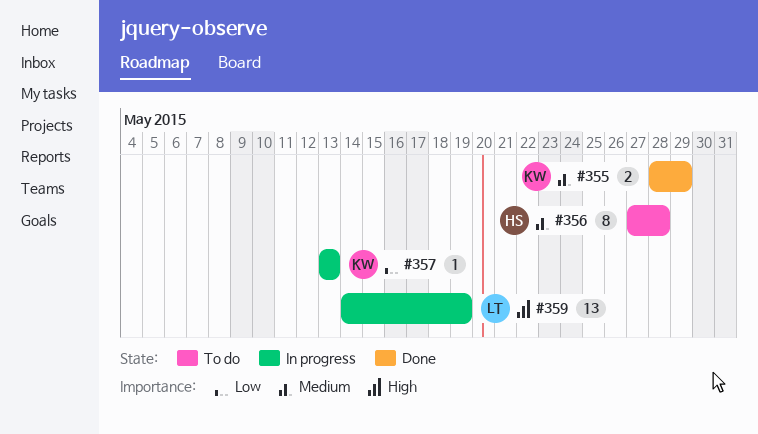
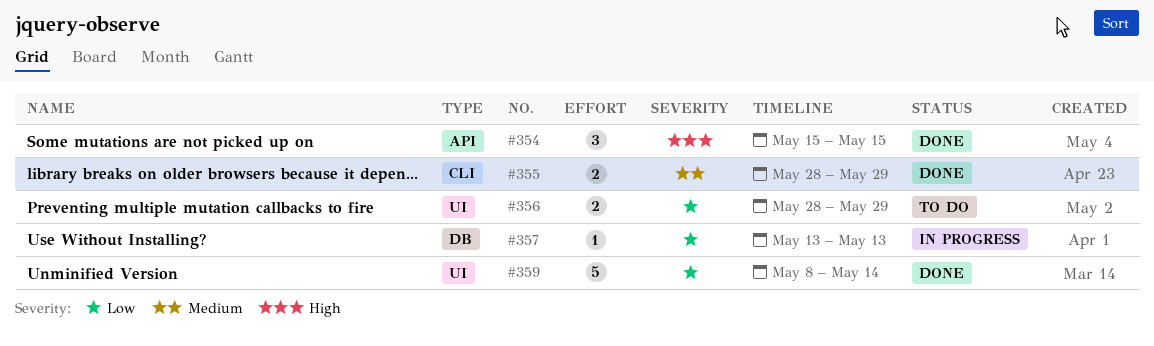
#354: none -> present
#356, priority: Medium -> Low
#356, estimate: 8 -> 2
#356, start: May 27 -> May 28
#356, due: May 28 -> May 29
#359, status: In progress -> Done
#359, priority: High -> Low
#359, estimate: 13 -> 5
#359, start: May 14 -> May 8
#359, due: May 19 -> May 14

